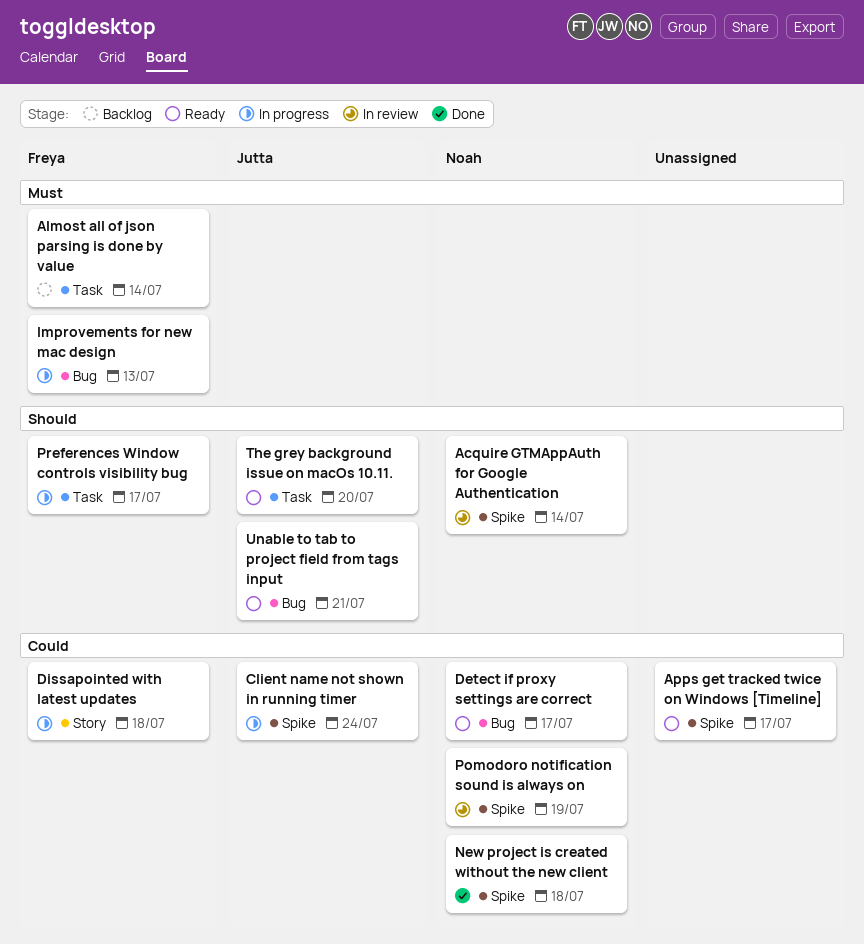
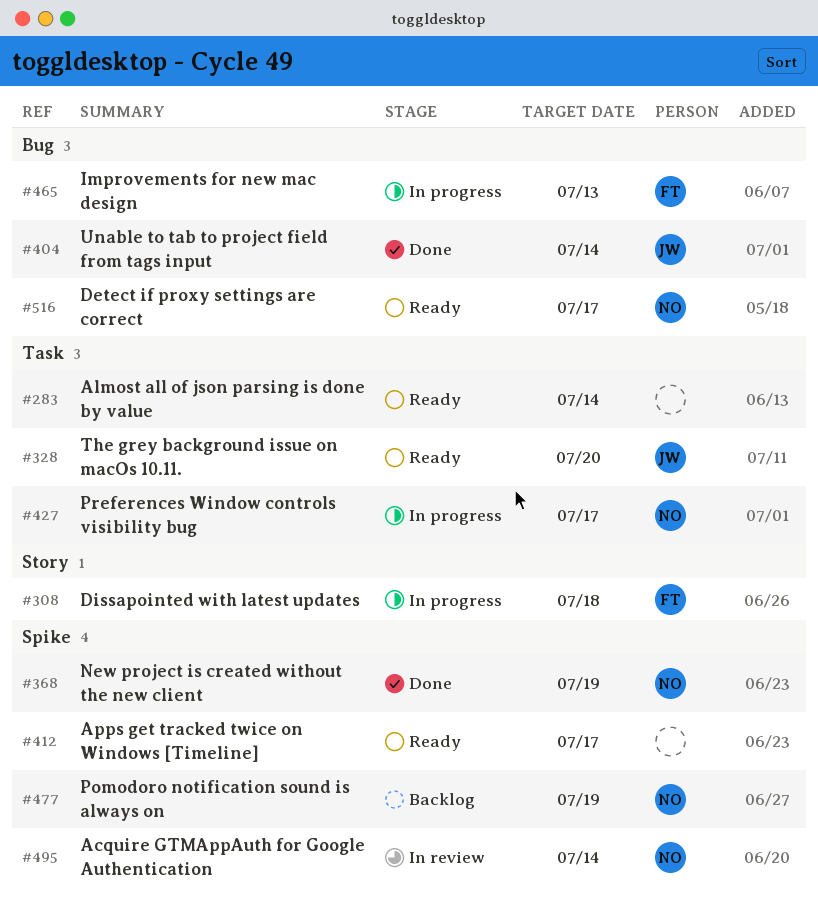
Almost all of json parsing is done by value, status: Backlog -> Ready
Almost all of json parsing is done by value, owner: Freya -> none
Client name not shown in running timer: present -> none
New project is created without the new client, due: Jul 18 -> Jul 19
Pomodoro notification sound is always on, status: In review -> Backlog
Preferences Window controls visibility bug, owner: Freya -> Noah
Unable to tab to project field from tags input, status: Ready -> Done
Unable to tab to project field from tags input, due: Jul 21 -> Jul 14

